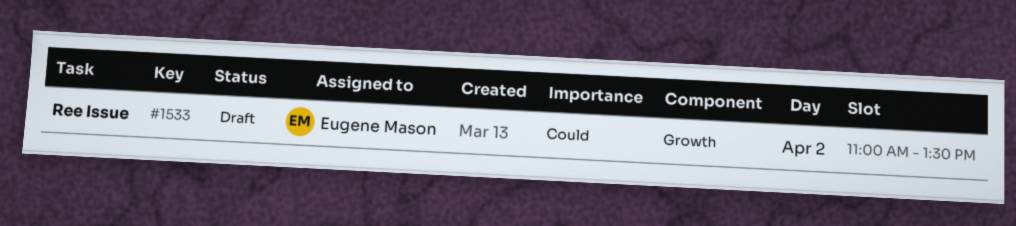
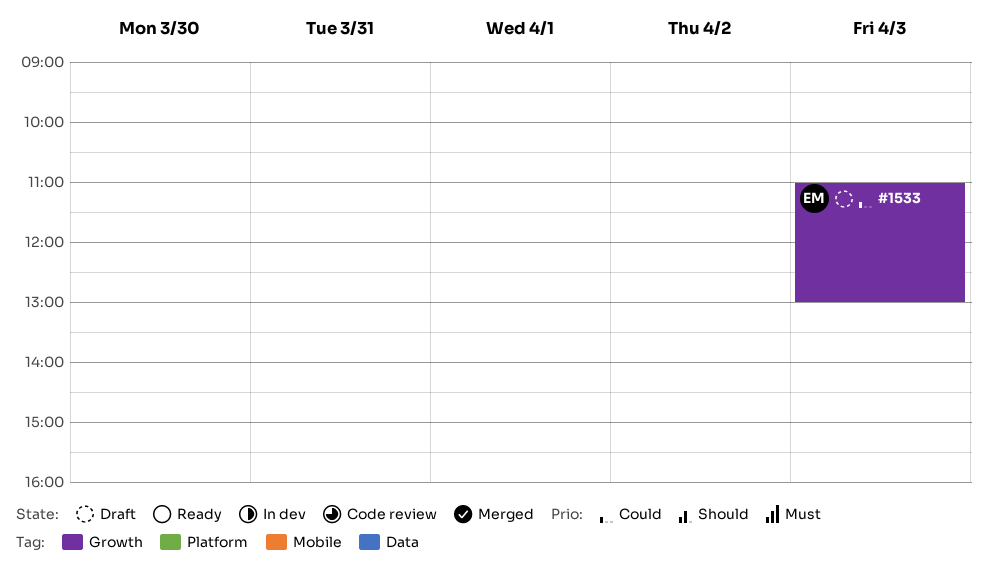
#1533, day: Apr 2 -> Apr 3
#1533, ends: 13:30 -> 13:00

